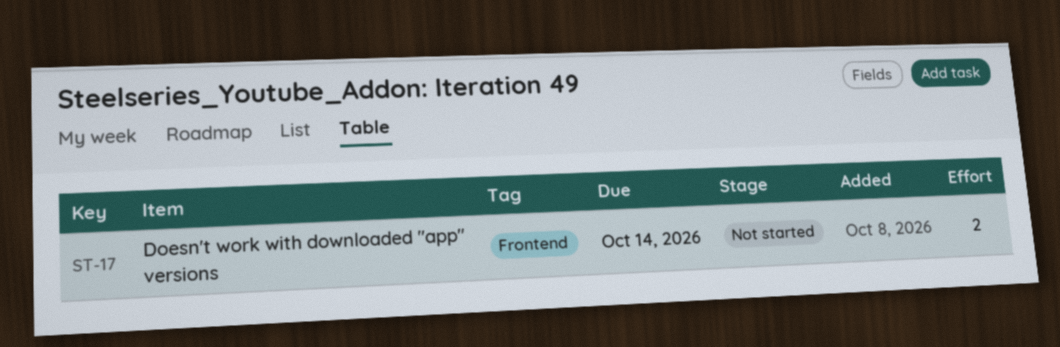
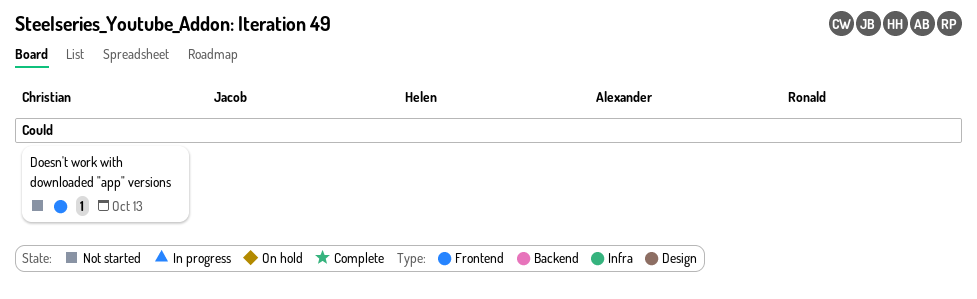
Doesn't work with downloaded "app" versions, estimate: 2 -> 1
Doesn't work with downloaded "app" versions, due: Oct 14 -> Oct 13

